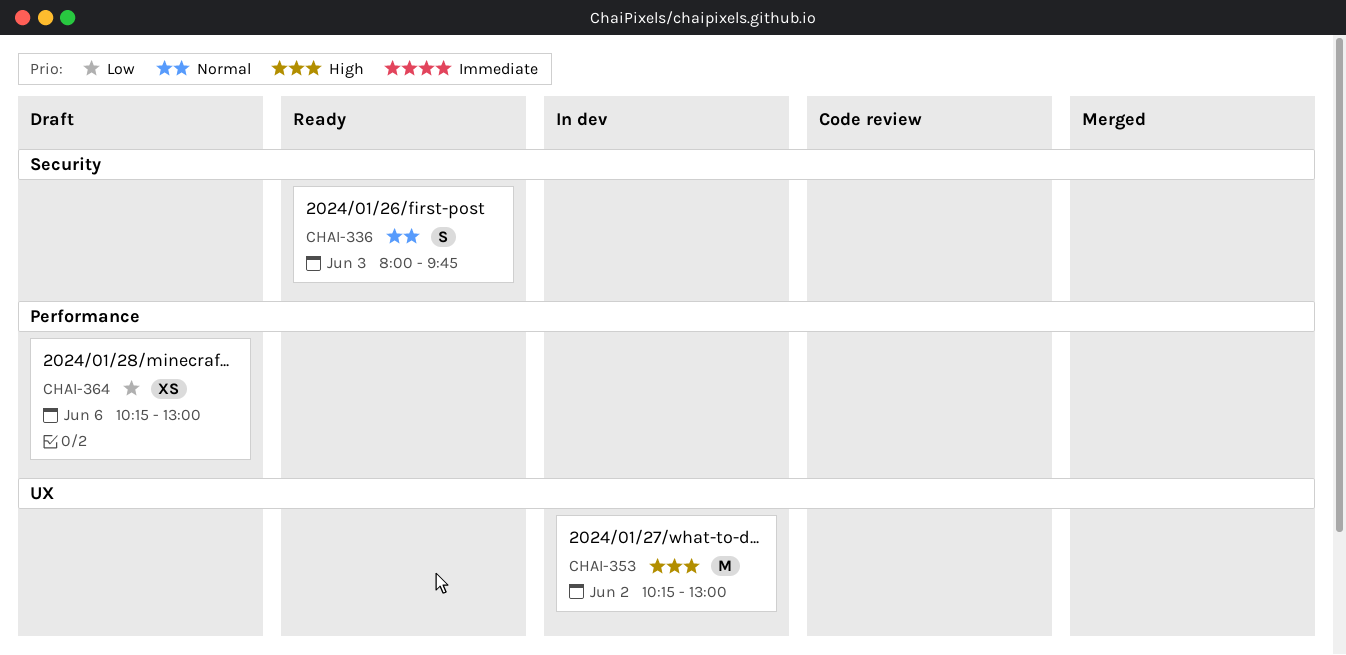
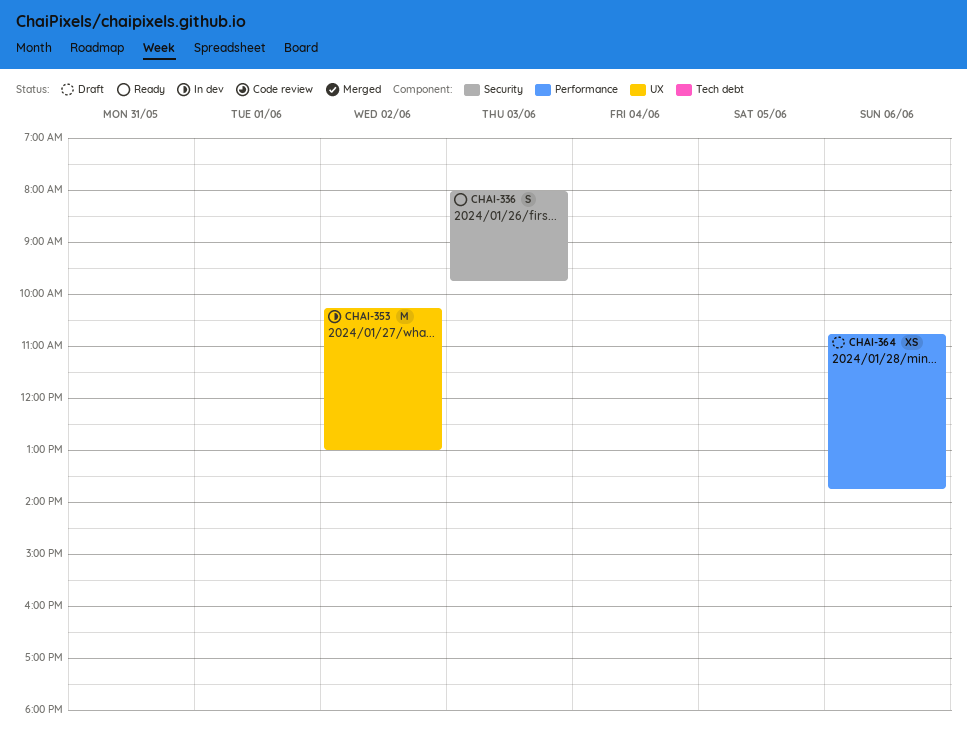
CHAI-364, begins: 10:15 -> 10:45
CHAI-364, ends: 13:00 -> 13:45

